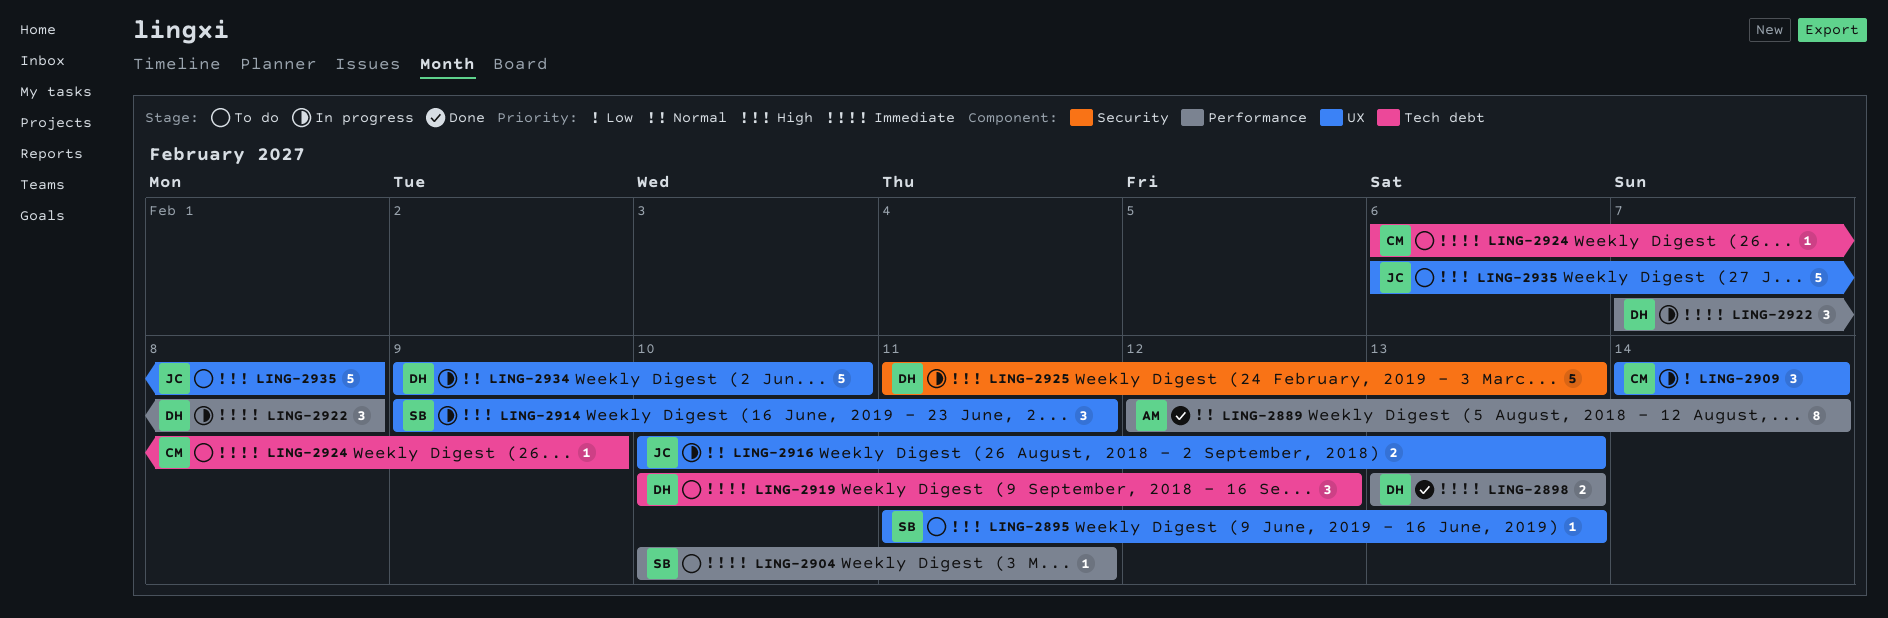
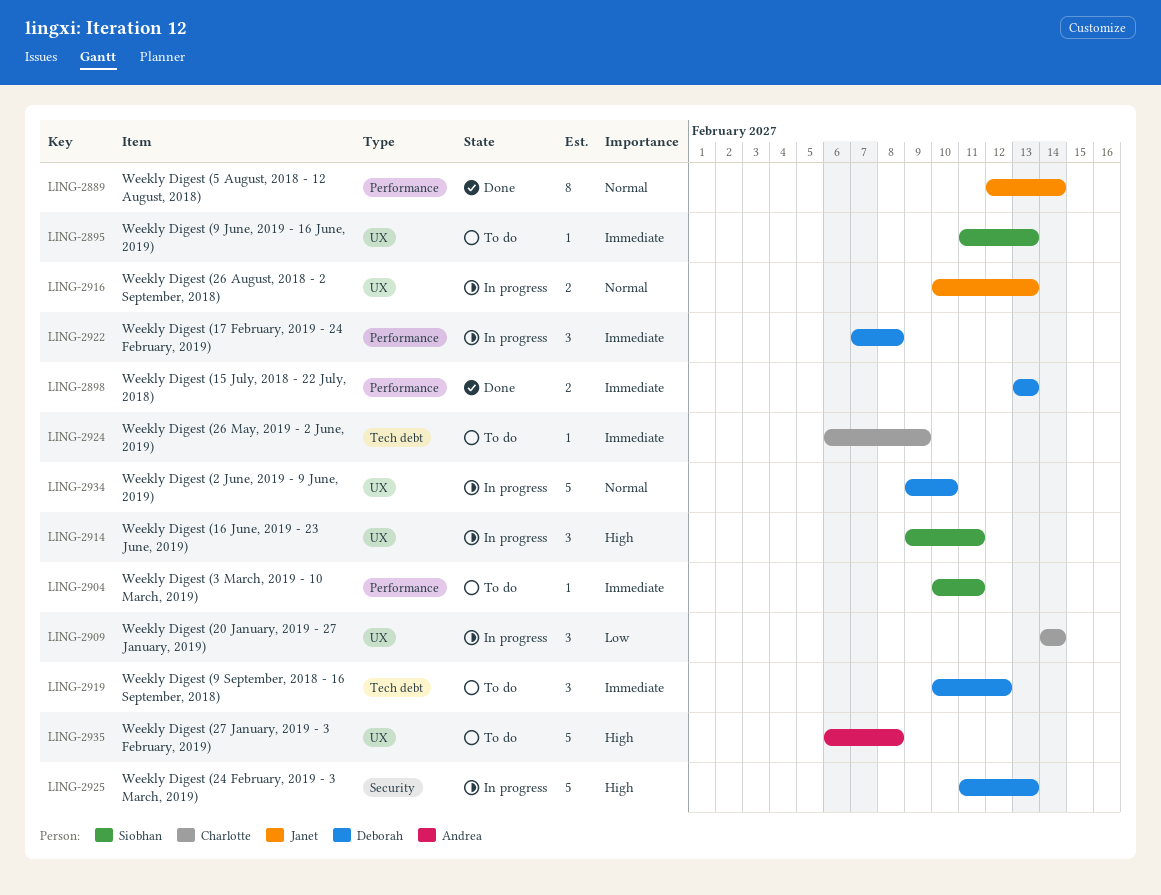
LING-2889, owner: Andrea -> Janet
LING-2895, priority: High -> Immediate
LING-2935, owner: Janet -> Andrea

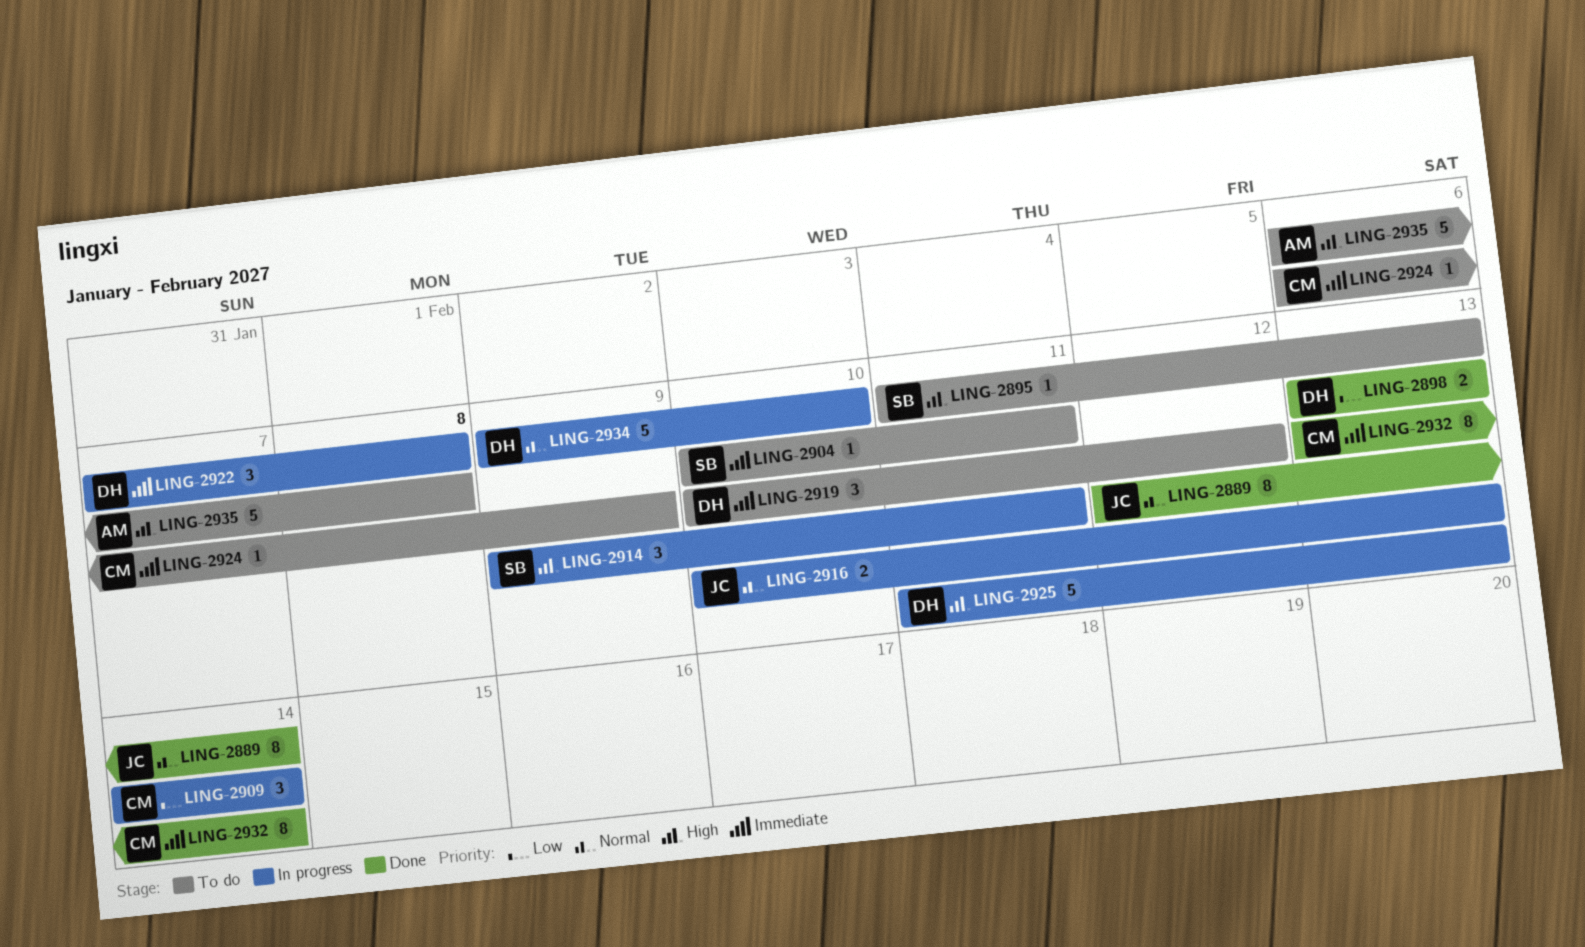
LING-2895, priority: Immediate -> High
LING-2898, priority: Immediate -> Low
LING-2932: none -> present

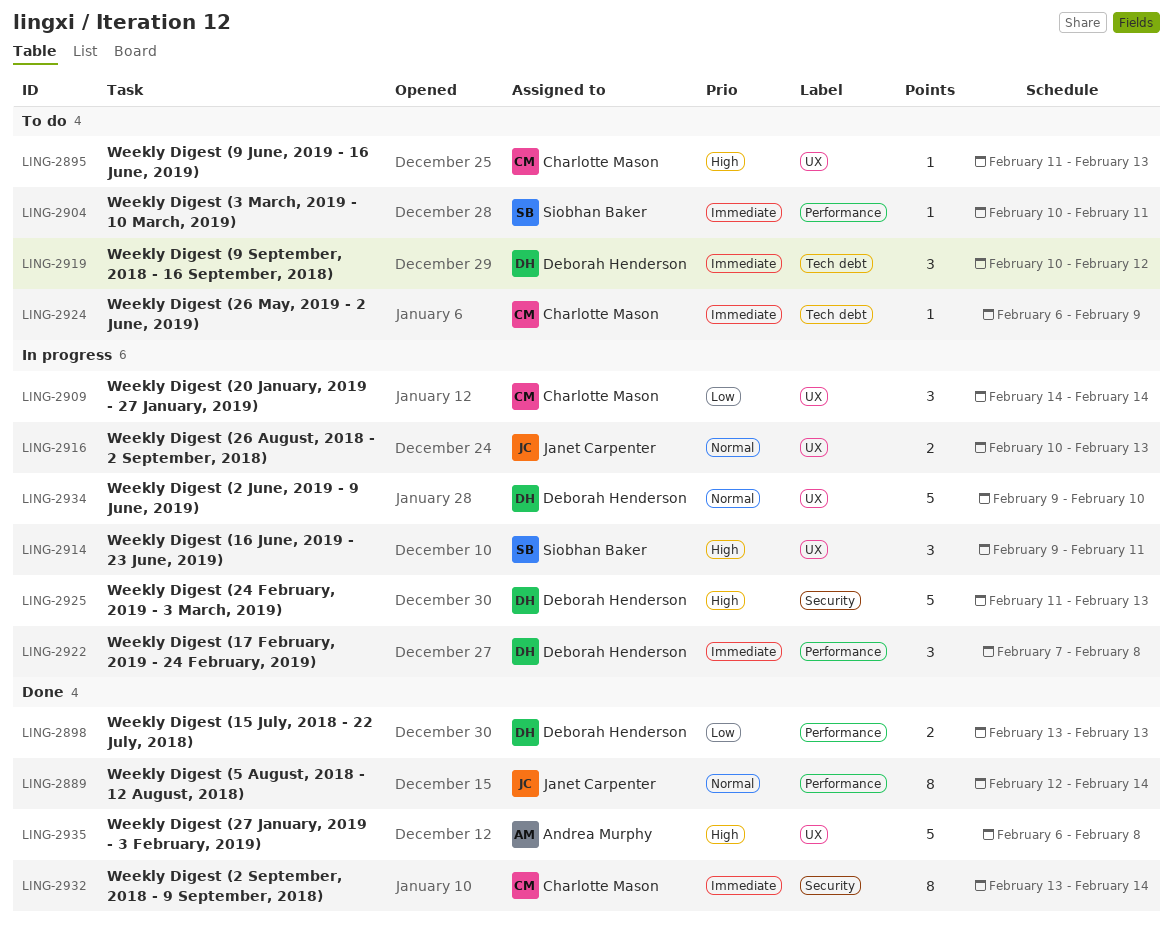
LING-2895, owner: Siobhan Baker -> Charlotte Mason
LING-2935, status: To do -> Done

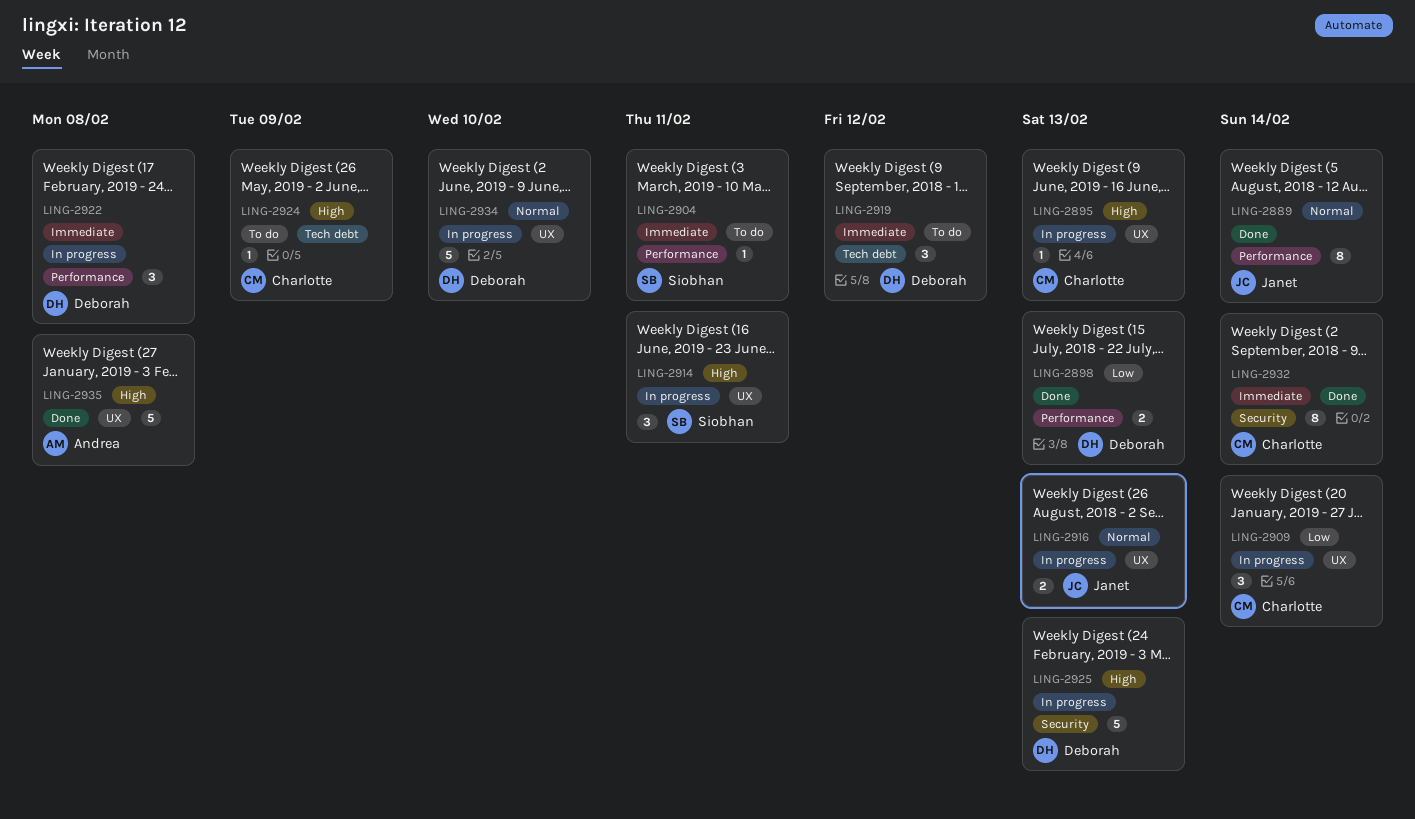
LING-2895, status: To do -> In progress
LING-2924, priority: Immediate -> High

